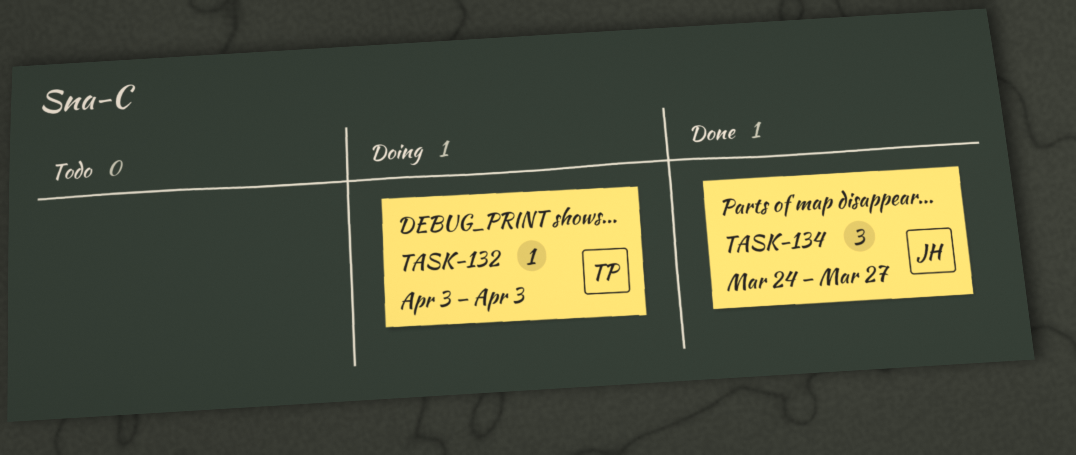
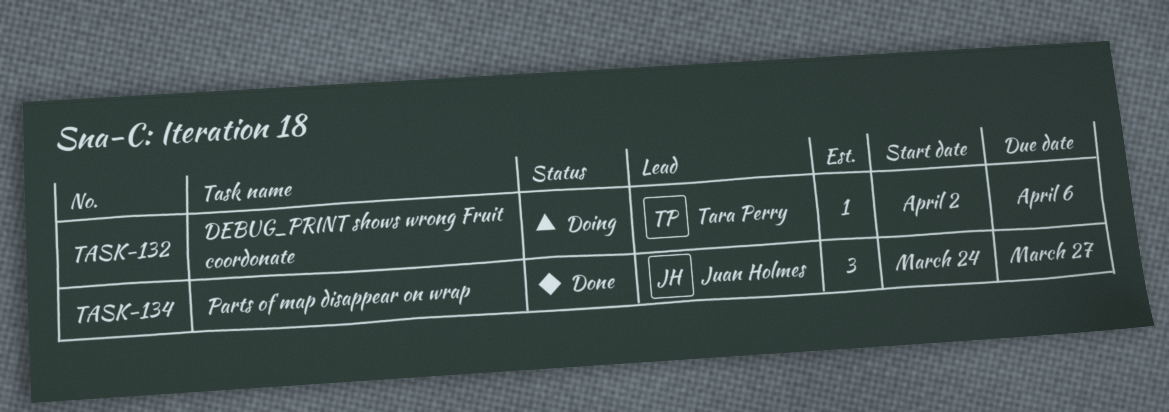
TASK-132, start: Apr 3 -> Apr 2
TASK-132, due: Apr 3 -> Apr 6

